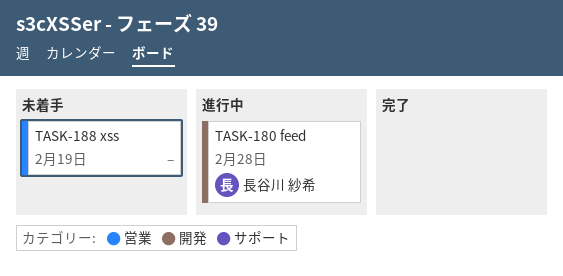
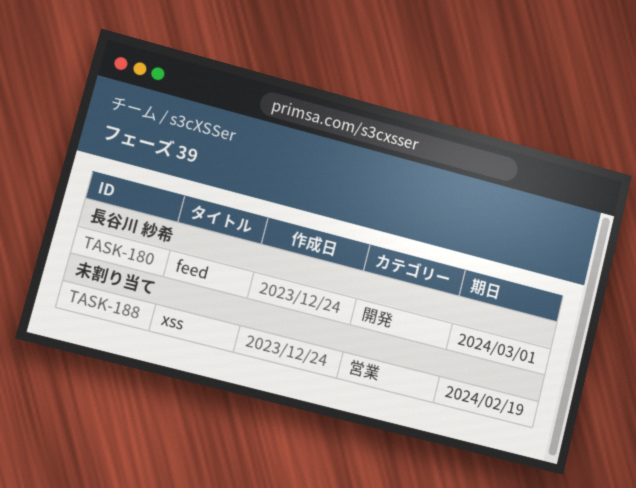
TASK-180, due: Feb 28 -> Mar 1

